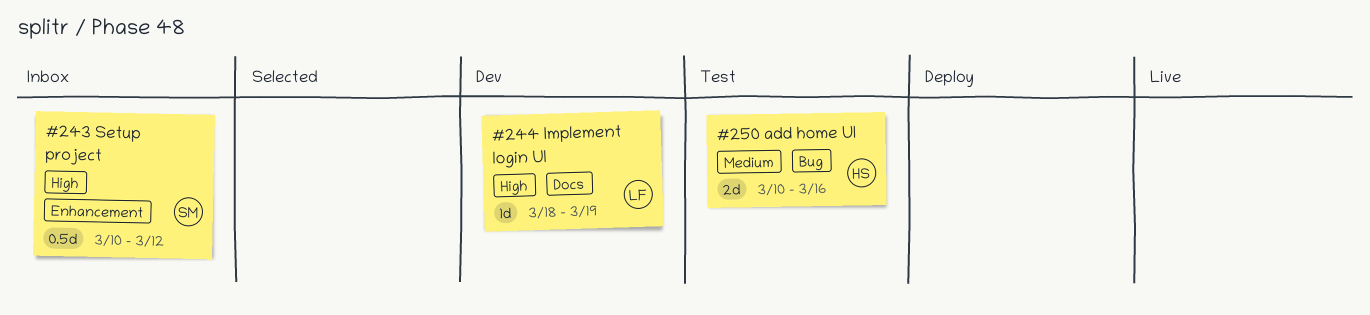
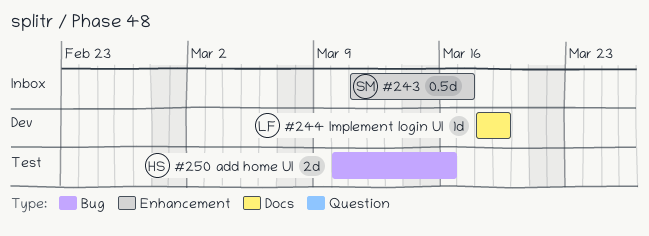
#243, start: Mar 10 -> Mar 11
#243, due: Mar 12 -> Mar 17

